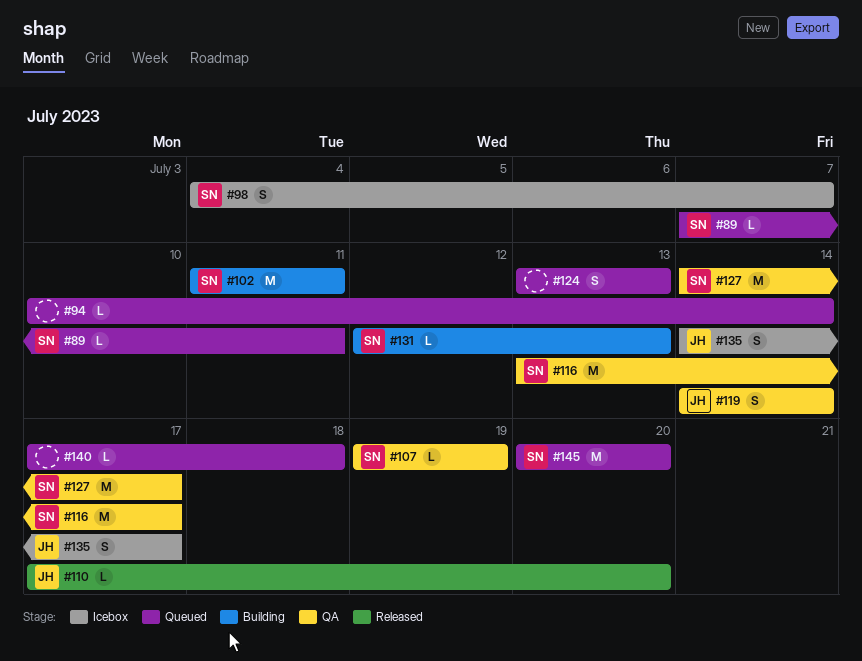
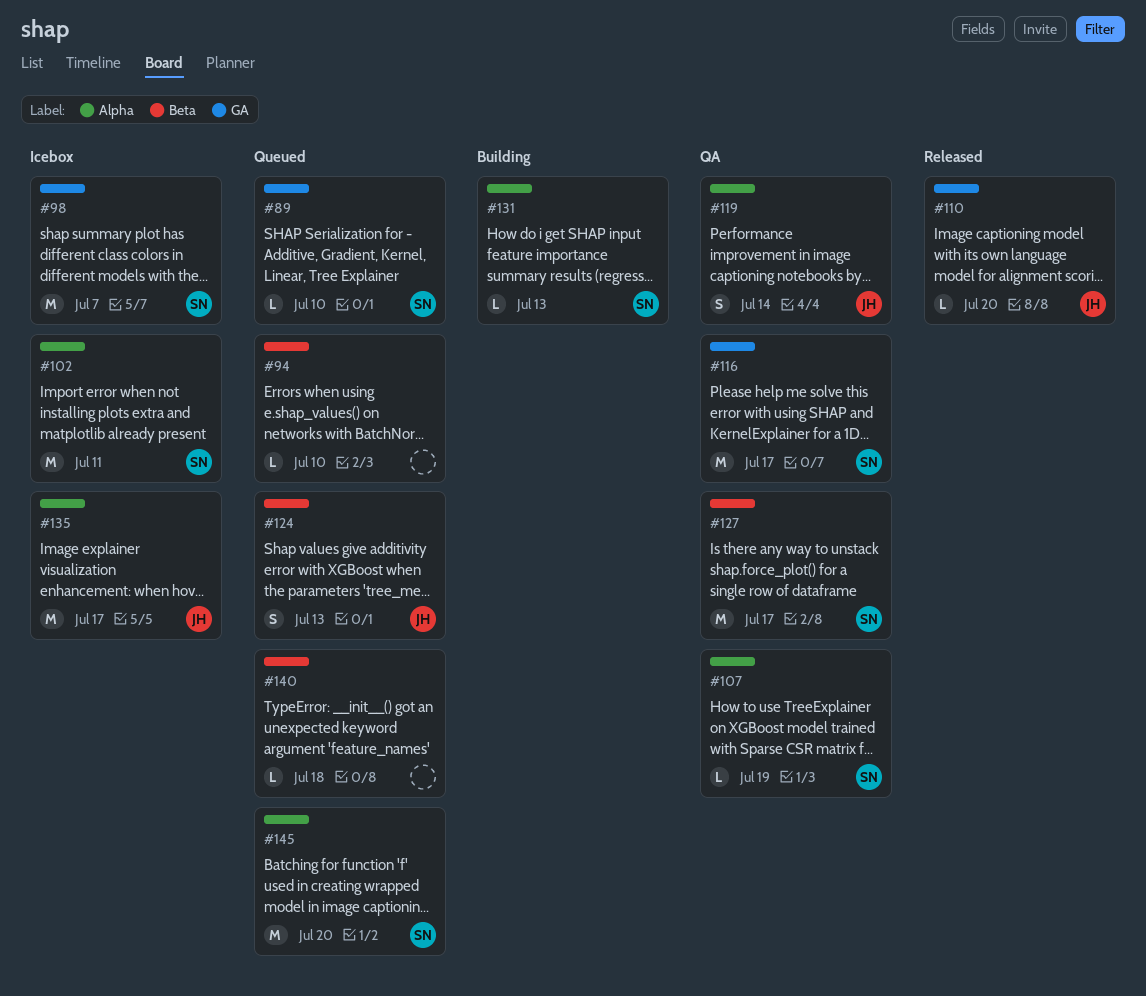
#89, due: Jul 11 -> Jul 10
#94, due: Jul 14 -> Jul 10
#98, estimate: S -> M
#102, status: Building -> Icebox
#124, owner: none -> JH
#135, estimate: S -> M

